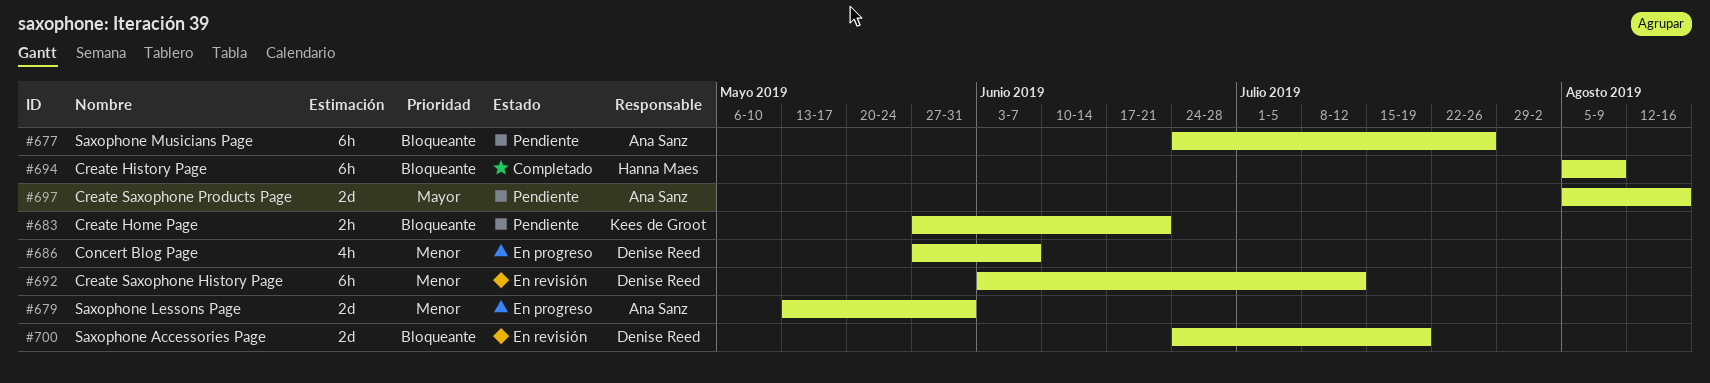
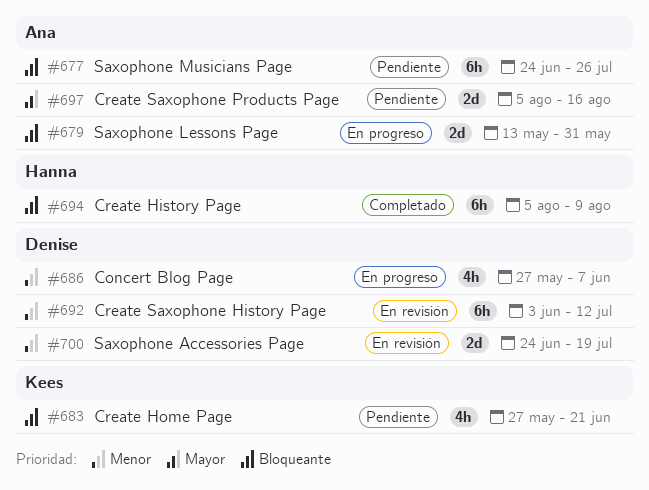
#679, priority: Menor -> Bloqueante
#683, estimate: 2h -> 4h
#700, priority: Bloqueante -> Menor

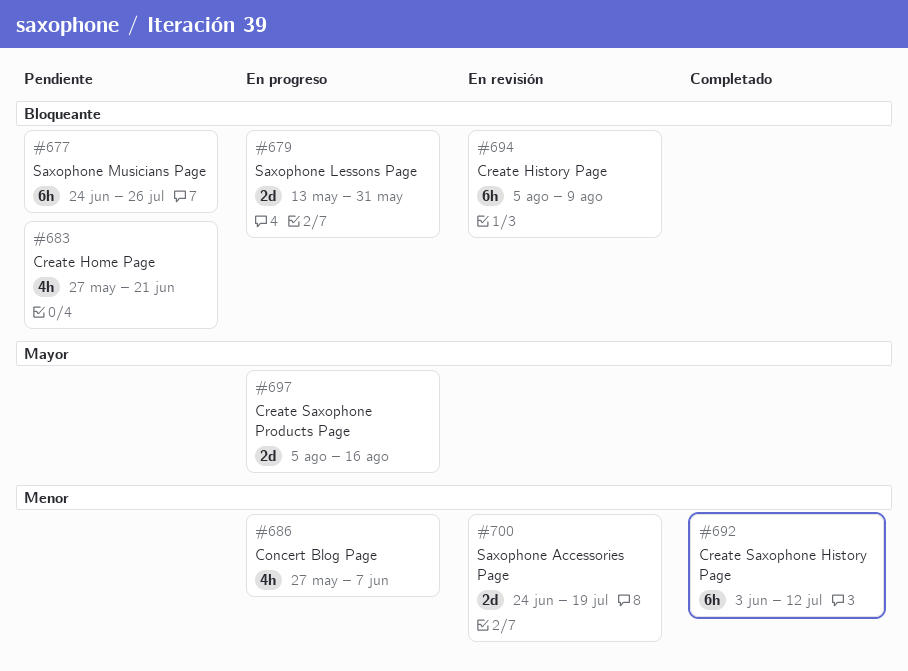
#692, status: En revisión -> Completado
#694, status: Completado -> En revisión
#697, status: Pendiente -> En progreso

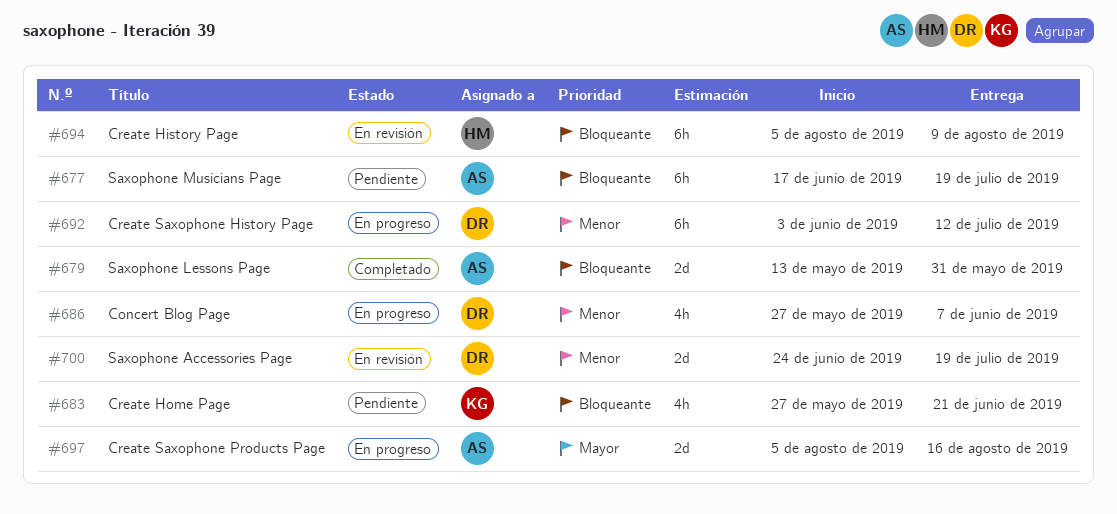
#677, start: Jun 24 -> Jun 17
#677, due: Jul 26 -> Jul 19
#679, status: En progreso -> Completado
#692, status: Completado -> En progreso

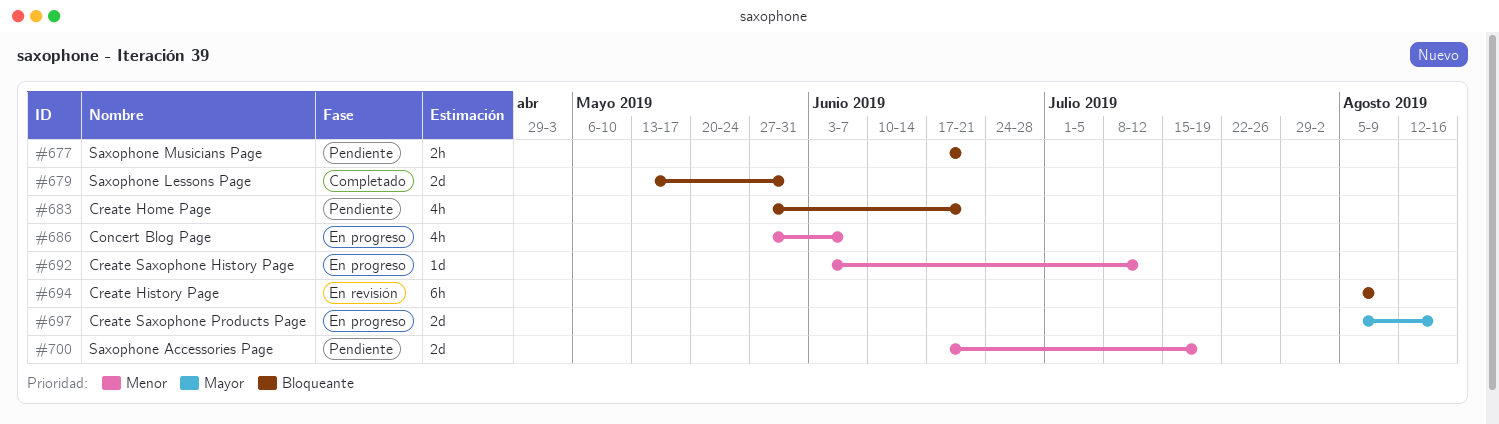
#677, estimate: 6h -> 2h
#677, due: Jul 19 -> Jun 21
#692, estimate: 6h -> 1d
#700, status: En revisión -> Pendiente
#700, start: Jun 24 -> Jun 17

